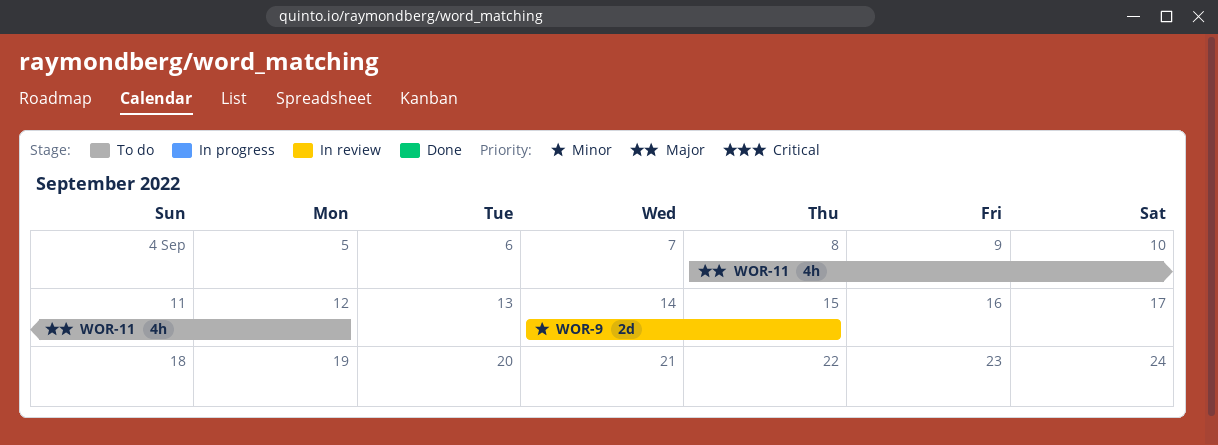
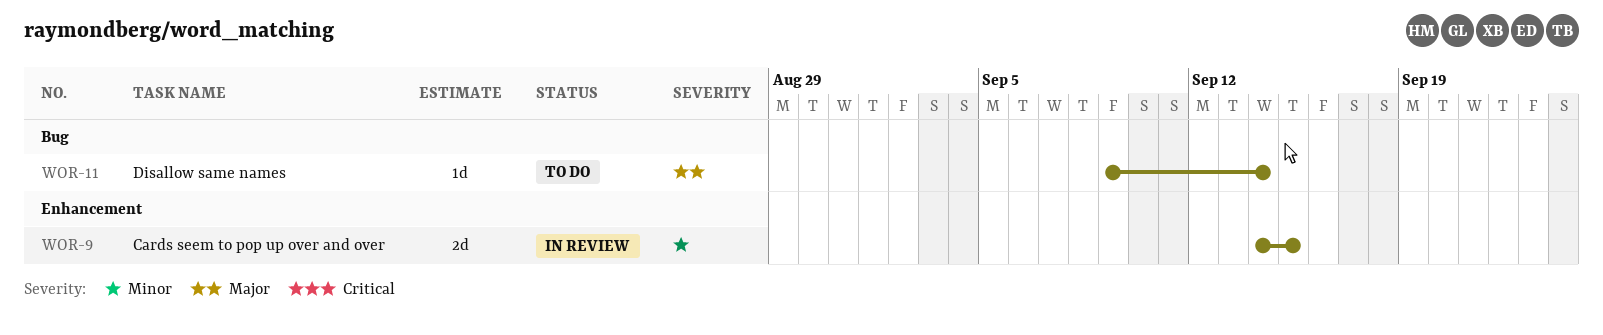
WOR-11, estimate: 4h -> 1d
WOR-11, start: Sep 8 -> Sep 9
WOR-11, due: Sep 12 -> Sep 14

